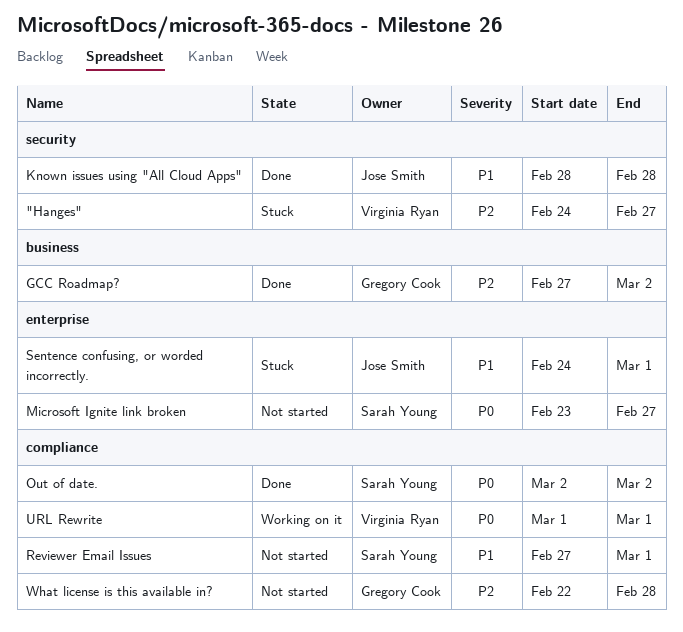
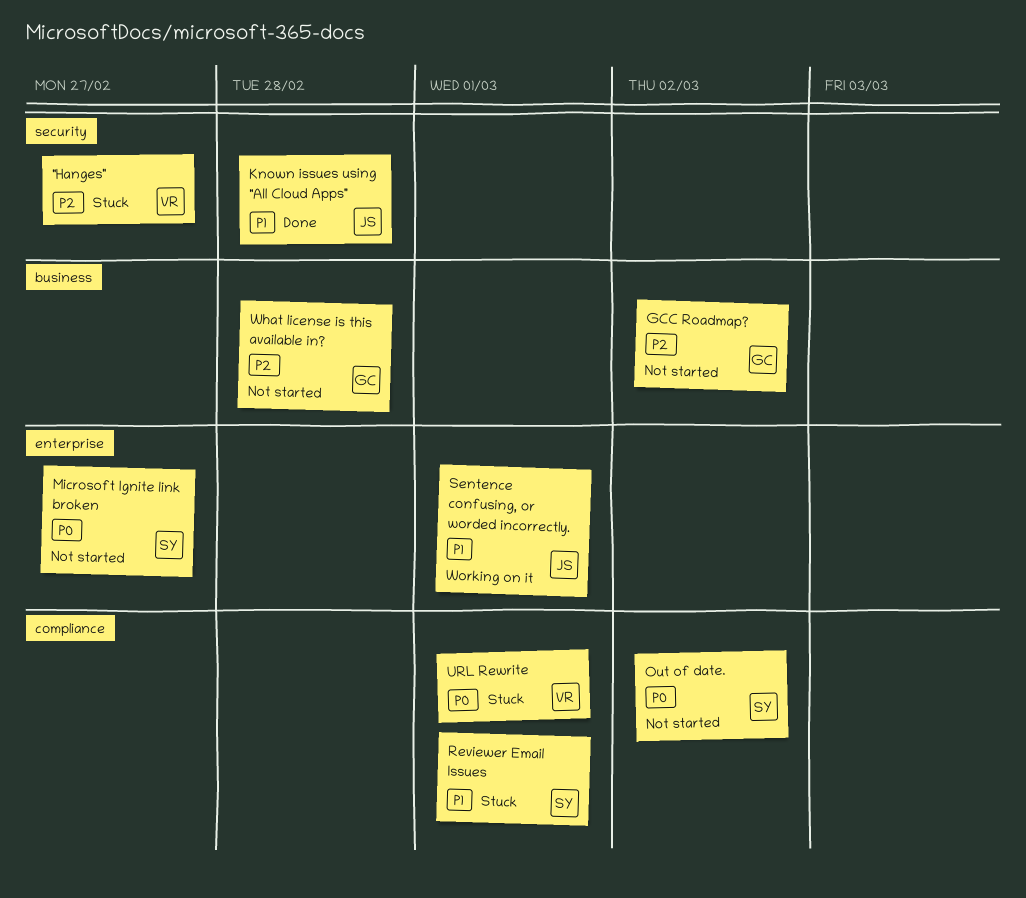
GCC Roadmap?, status: Done -> Not started
Out of date., status: Done -> Not started
Reviewer Email Issues, status: Not started -> Stuck
Sentence confusing, or worded incorrectly., status: Stuck -> Working on it
URL Rewrite, status: Working on it -> Stuck
What license is this available in?, label: compliance -> business

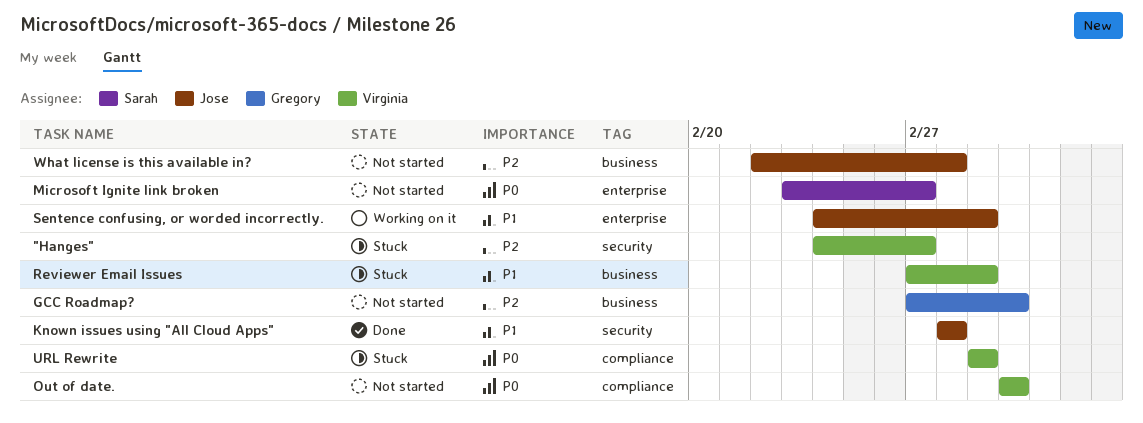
Out of date., owner: Sarah -> Virginia
Reviewer Email Issues, owner: Sarah -> Virginia
Reviewer Email Issues, label: compliance -> business
What license is this available in?, owner: Gregory -> Jose

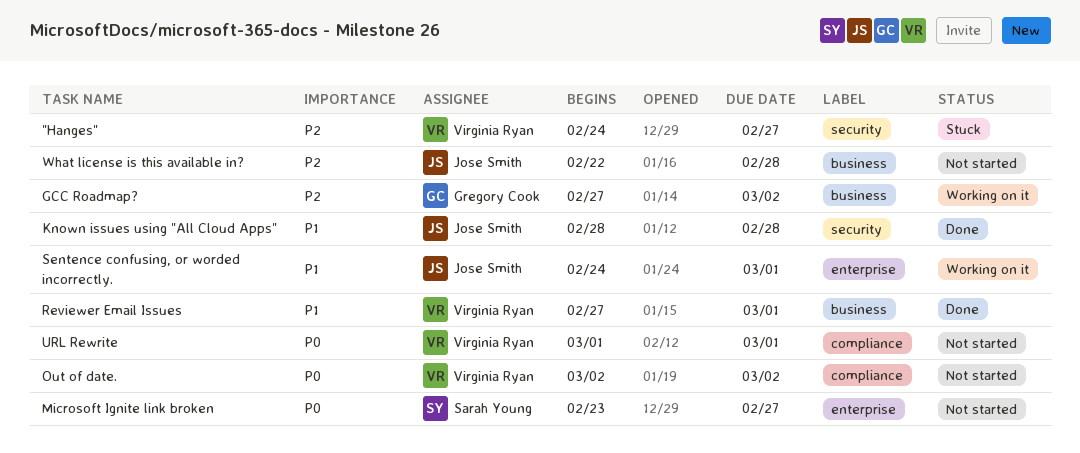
GCC Roadmap?, status: Not started -> Working on it
Reviewer Email Issues, status: Stuck -> Done
URL Rewrite, status: Stuck -> Not started

